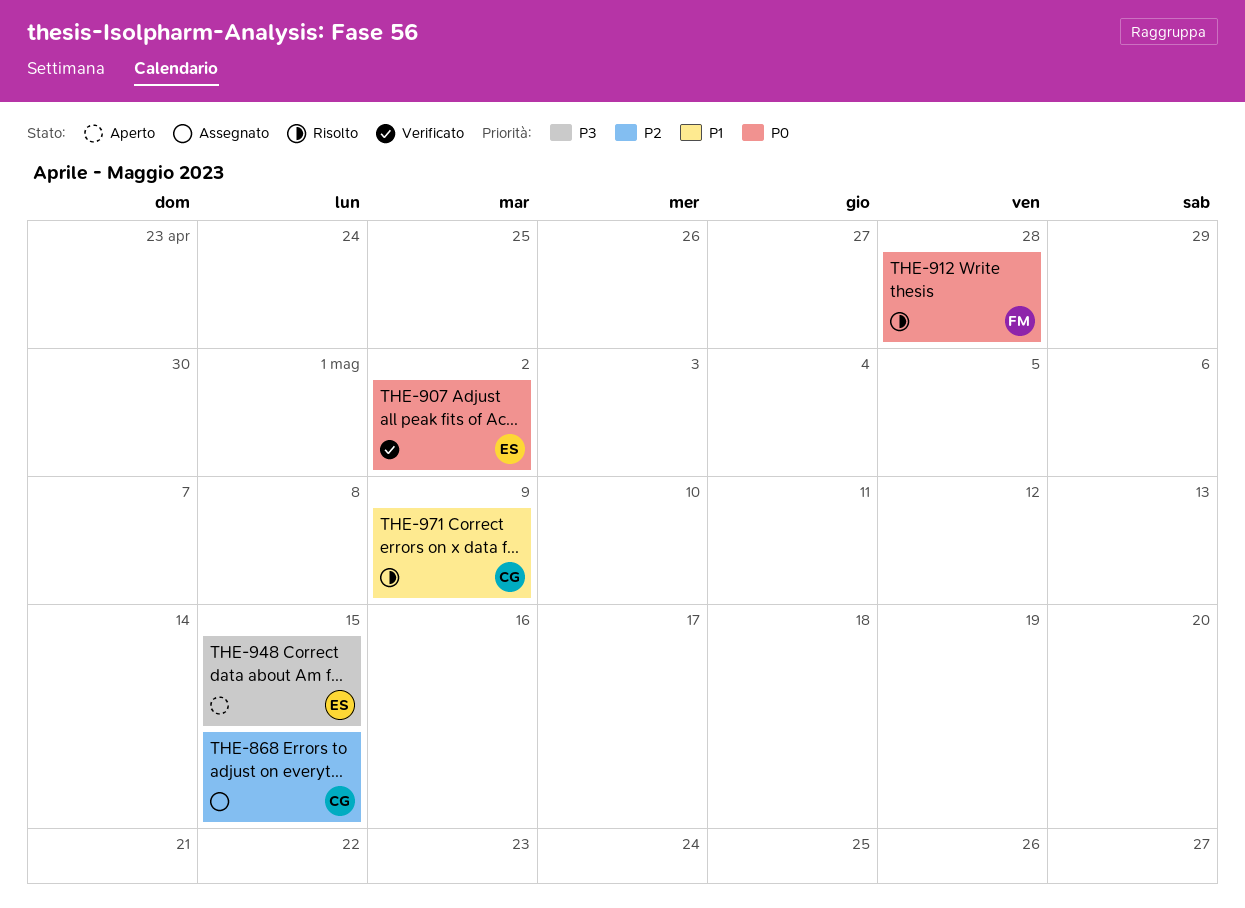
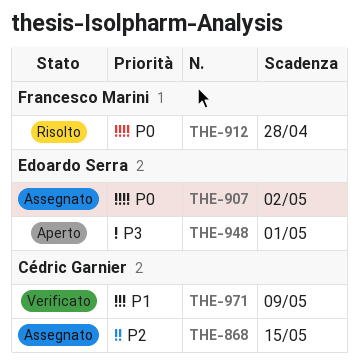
THE-907, status: Verificato -> Assegnato
THE-948, due: May 15 -> May 1
THE-971, status: Risolto -> Verificato

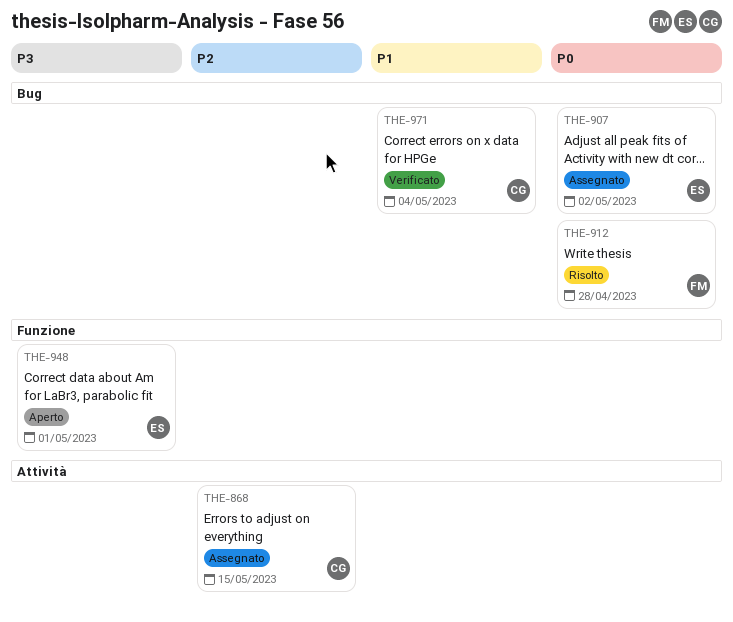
THE-971, due: May 9 -> May 4

